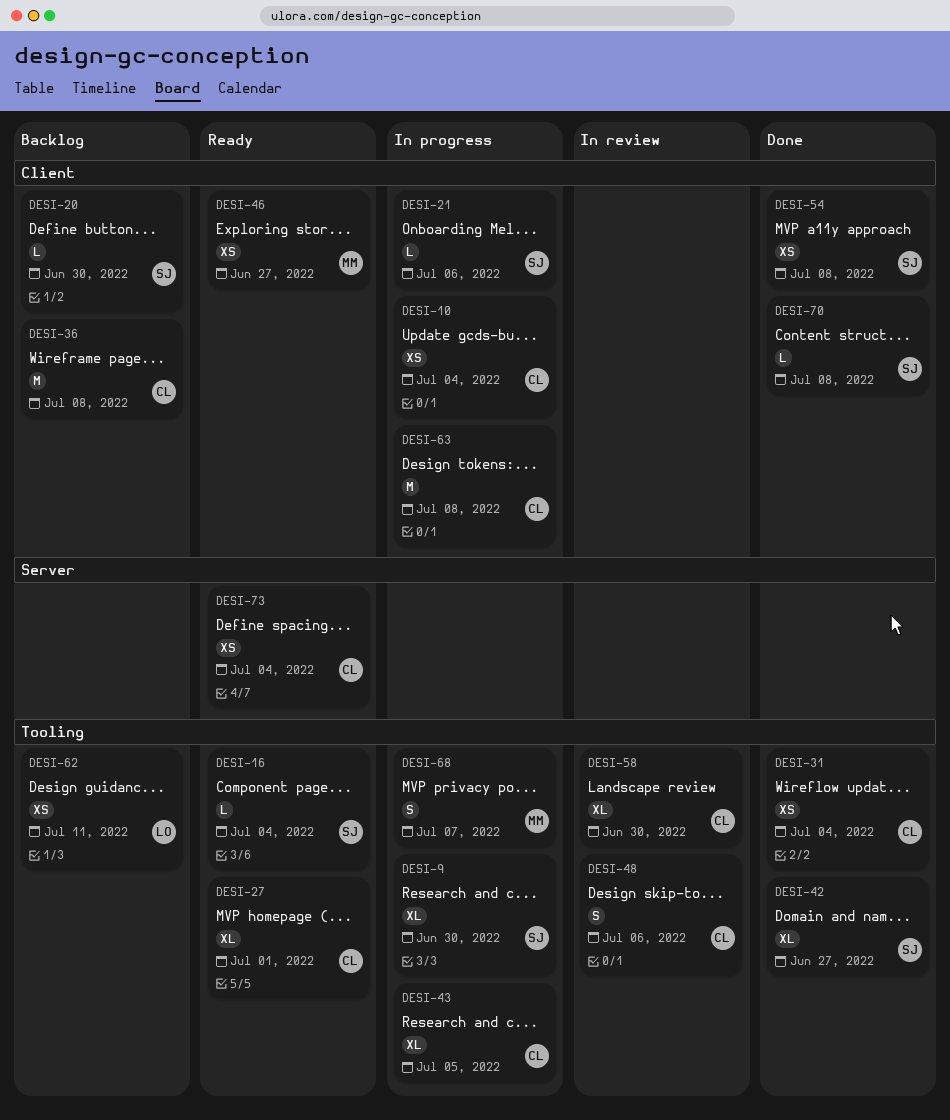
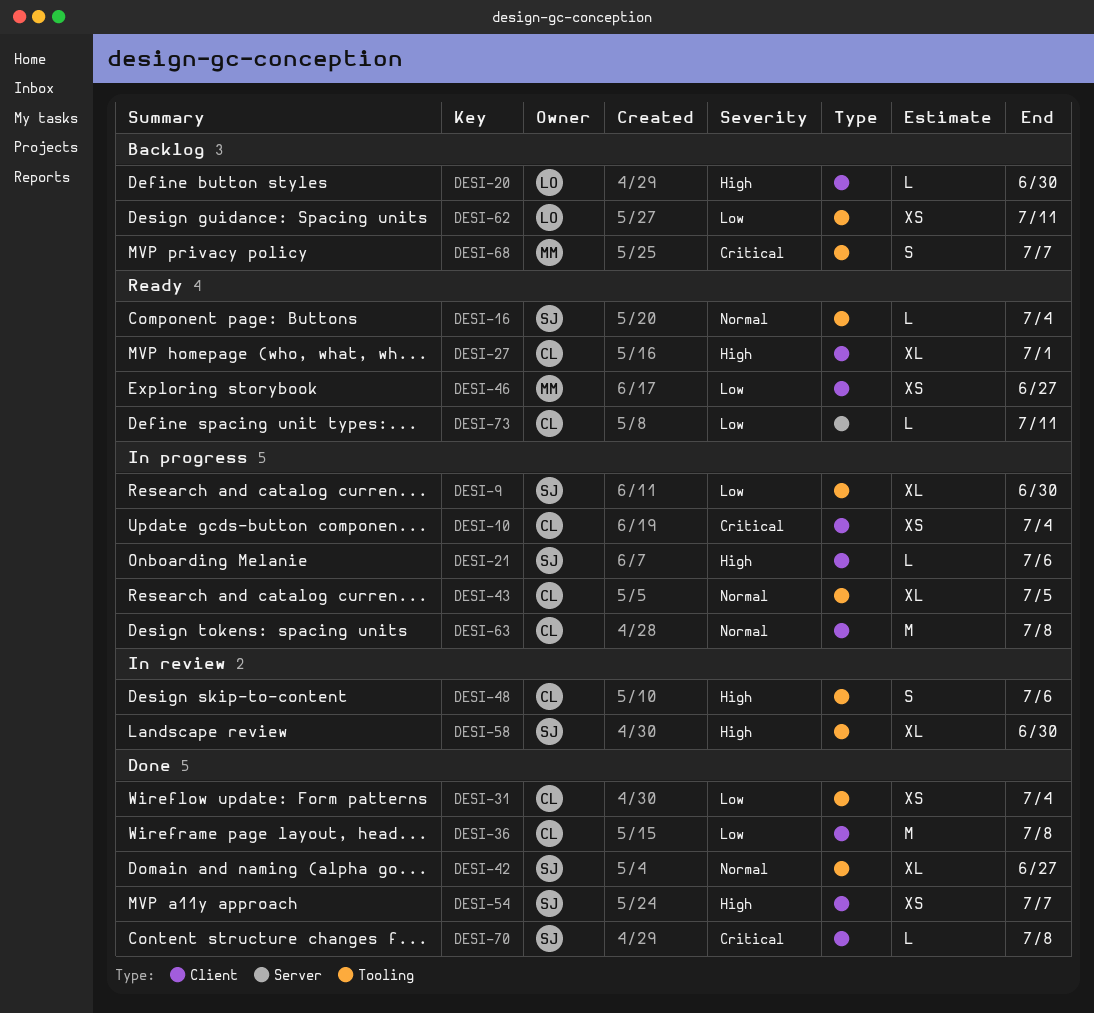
DESI-20, owner: SJ -> LO
DESI-27, label: Tooling -> Client
DESI-36, status: Backlog -> Done
DESI-54, due: Jul 8 -> Jul 7
DESI-58, owner: CL -> SJ
DESI-68, status: In progress -> Backlog
DESI-73, estimate: XS -> L
DESI-73, due: Jul 4 -> Jul 11

